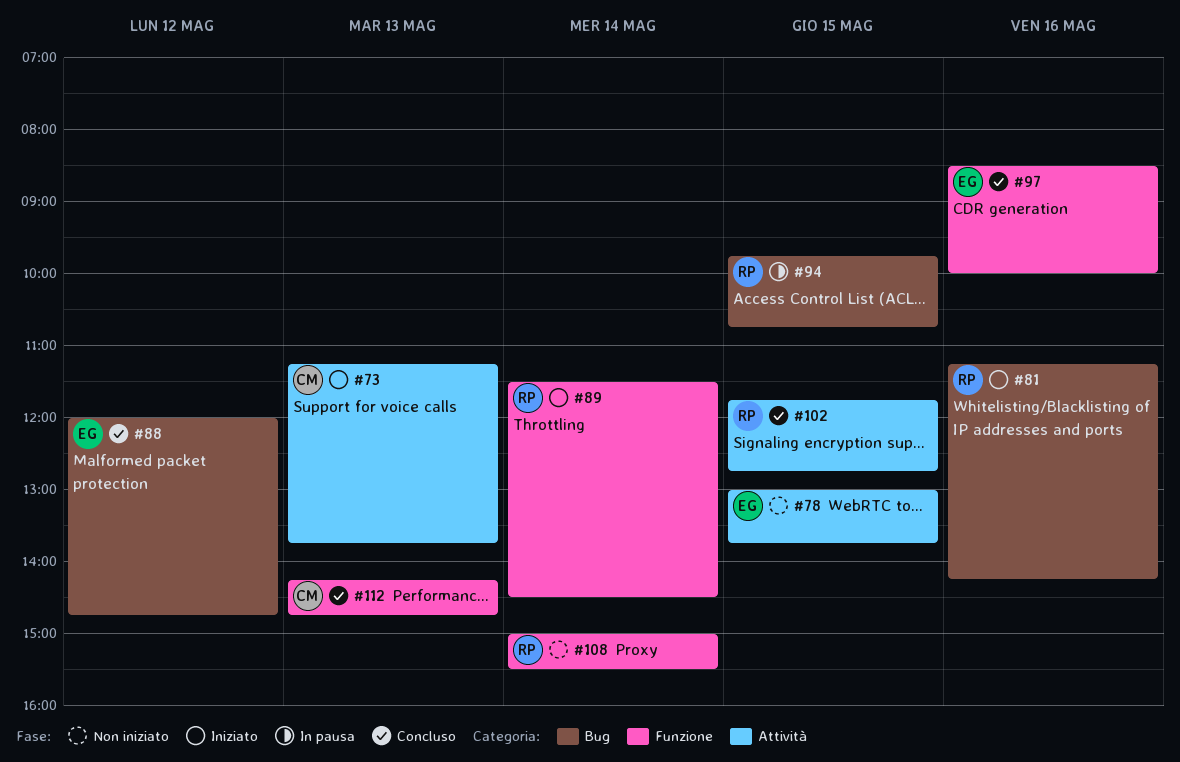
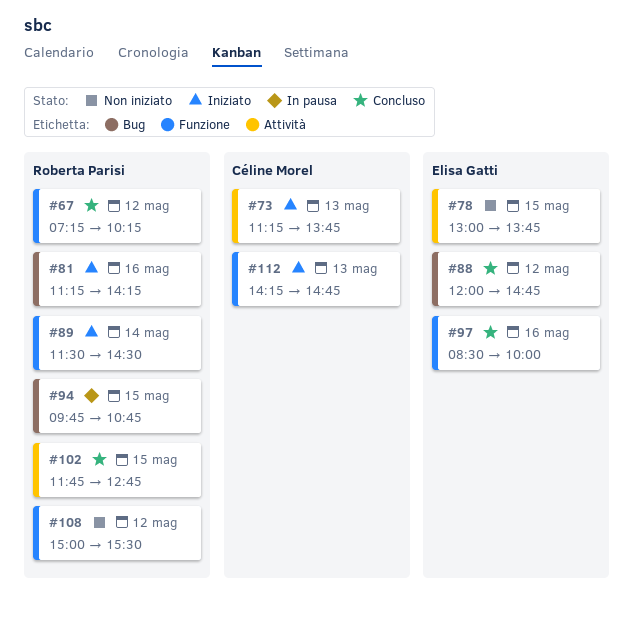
#67: none -> present
#108, day: May 14 -> May 12
#112, status: Concluso -> Iniziato

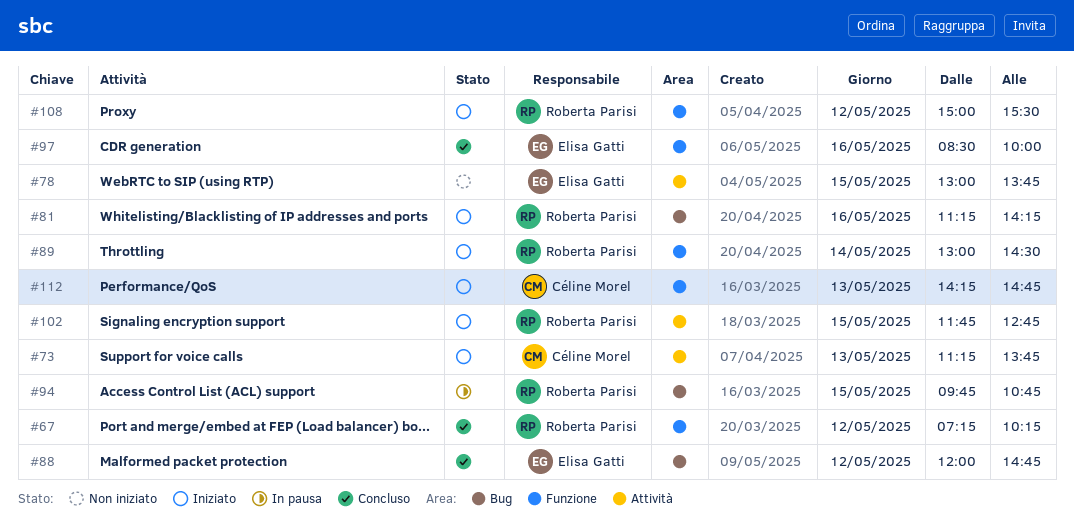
#89, begins: 11:30 -> 13:00
#102, status: Concluso -> Iniziato
#108, status: Non iniziato -> Iniziato

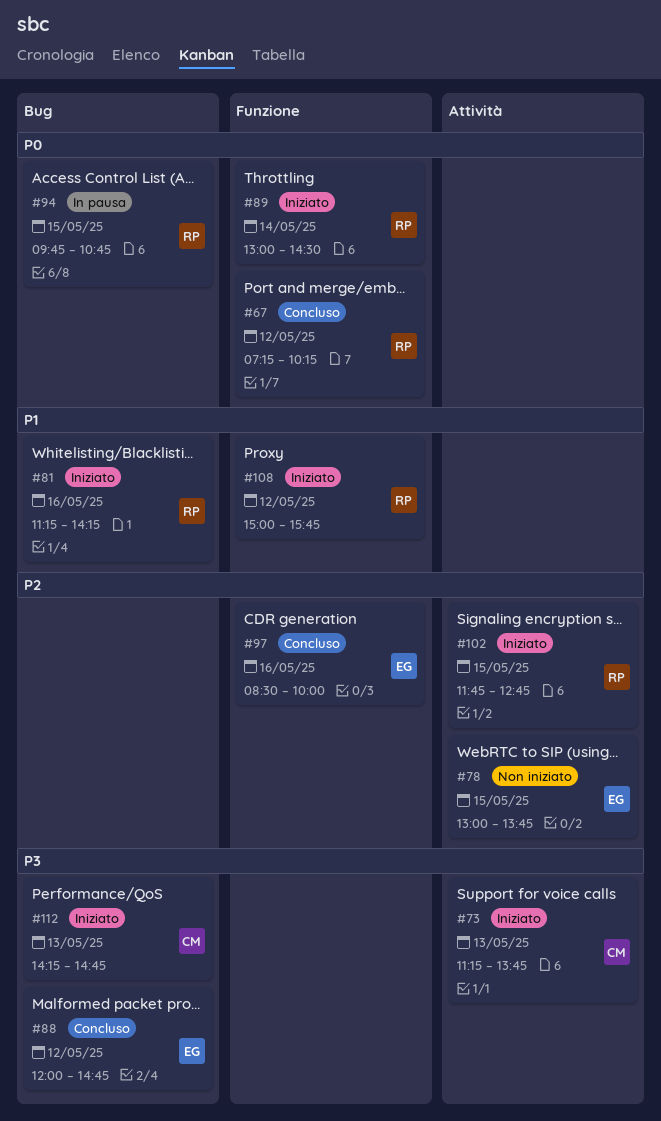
#108, ends: 15:30 -> 15:45
#112, label: Funzione -> Bug

